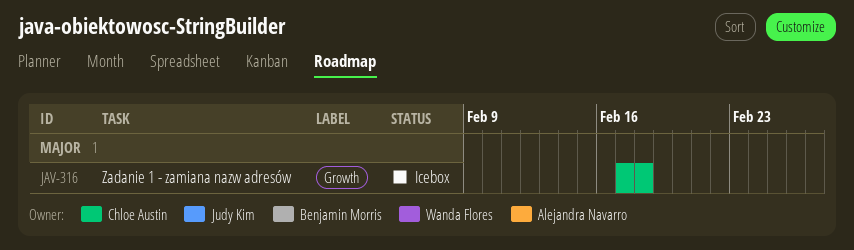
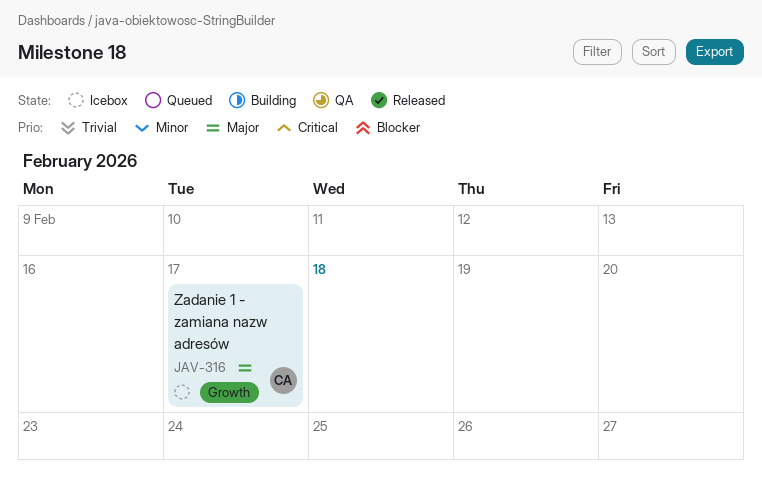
JAV-316, due: Feb 18 -> Feb 17

